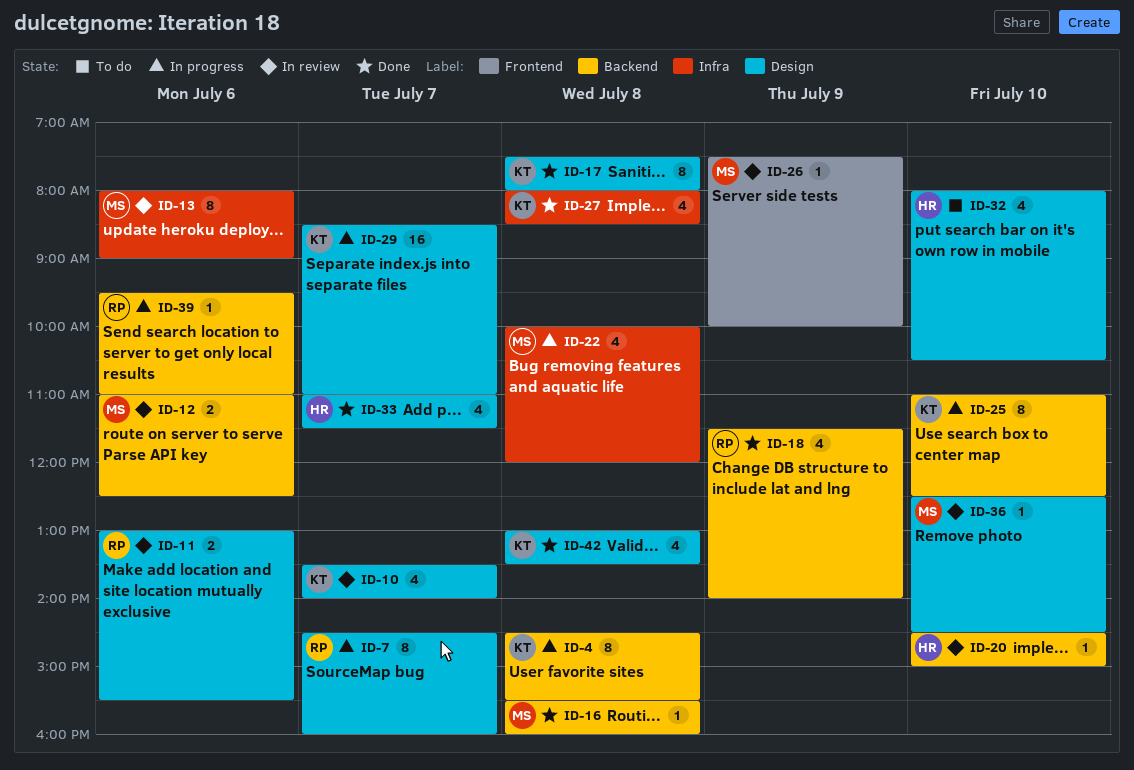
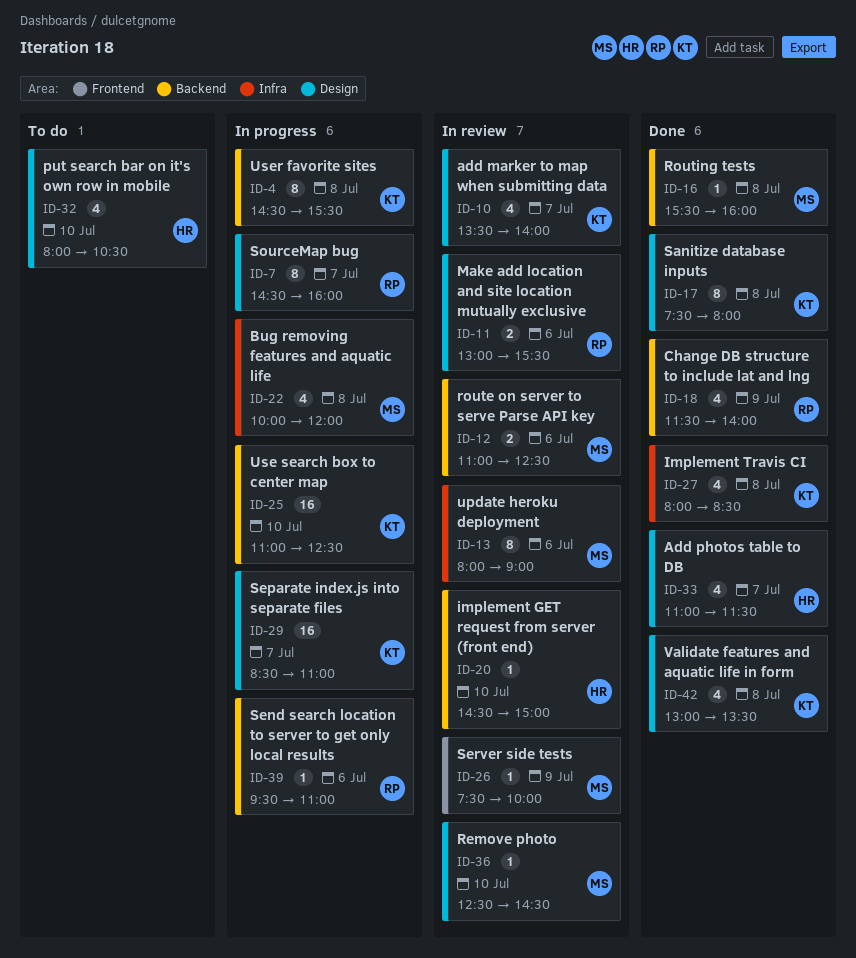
ID-25, estimate: 8 -> 16

